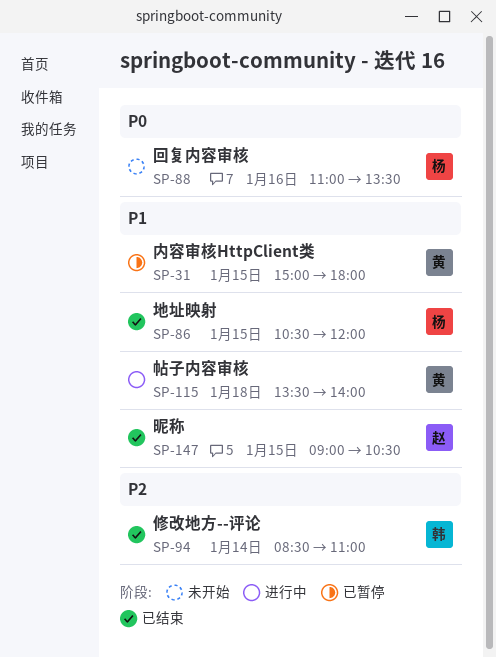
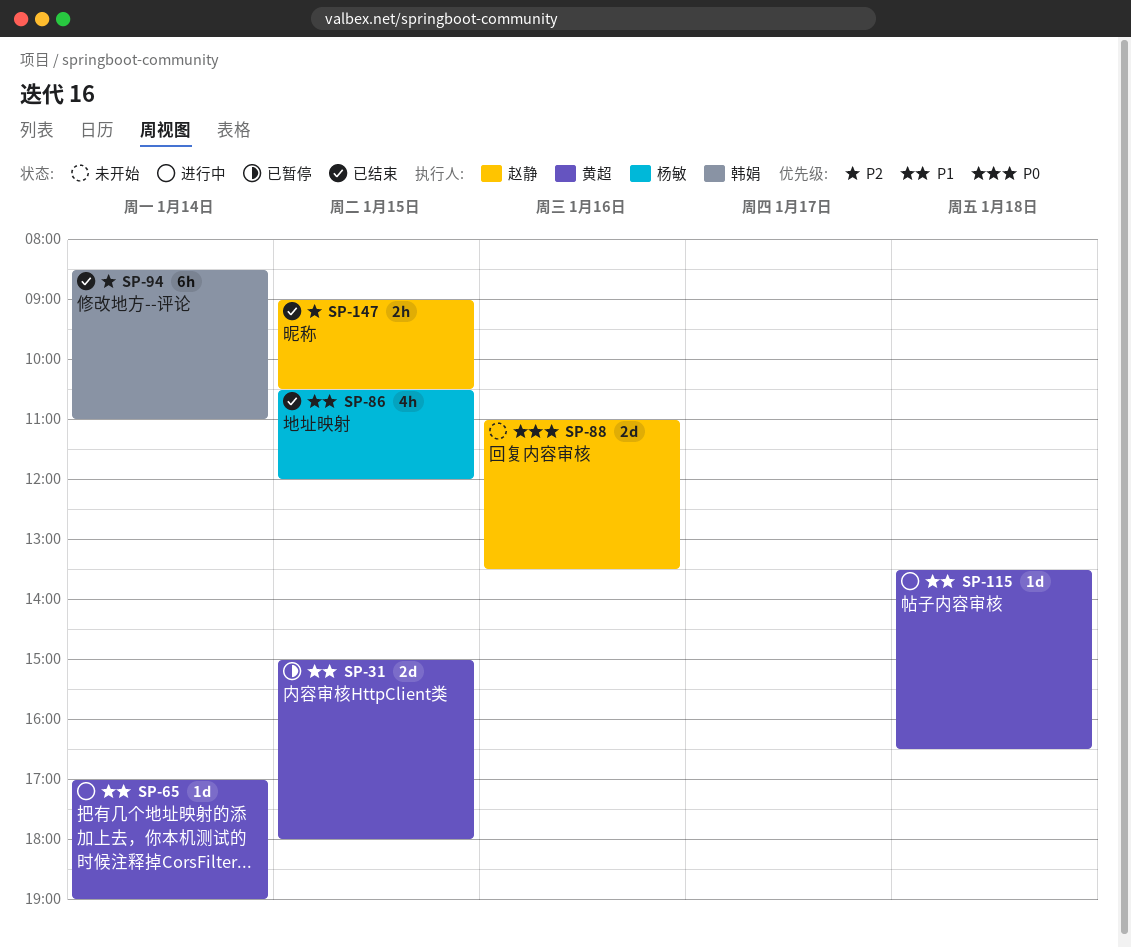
SP-65: none -> present
SP-88, owner: 杨敏 -> 赵静
SP-115, ends: 14:00 -> 16:30
SP-147, priority: P1 -> P2

